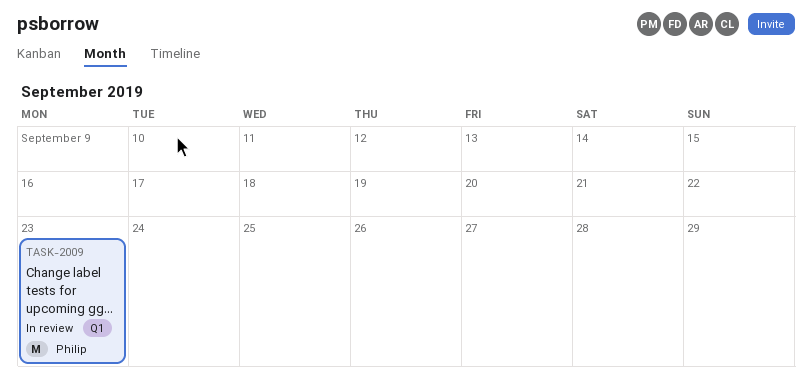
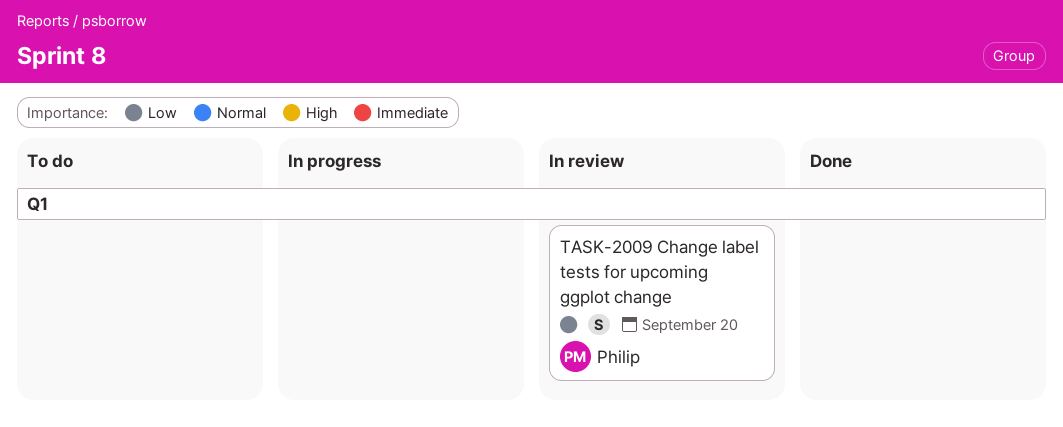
TASK-2009, estimate: M -> S
TASK-2009, due: Sep 23 -> Sep 20

